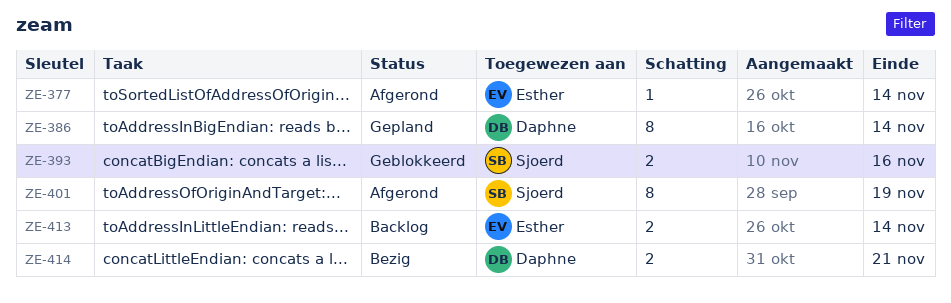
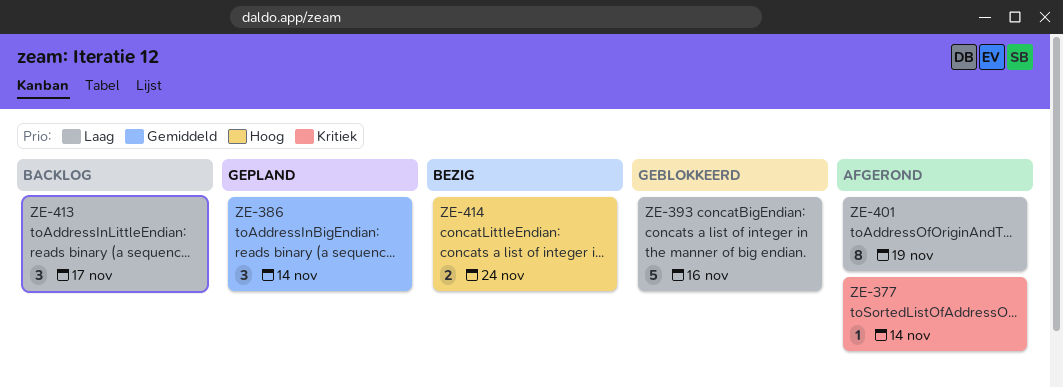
ZE-386, estimate: 8 -> 3
ZE-393, estimate: 2 -> 5
ZE-413, estimate: 2 -> 3
ZE-413, due: Nov 14 -> Nov 17
ZE-414, due: Nov 21 -> Nov 24

